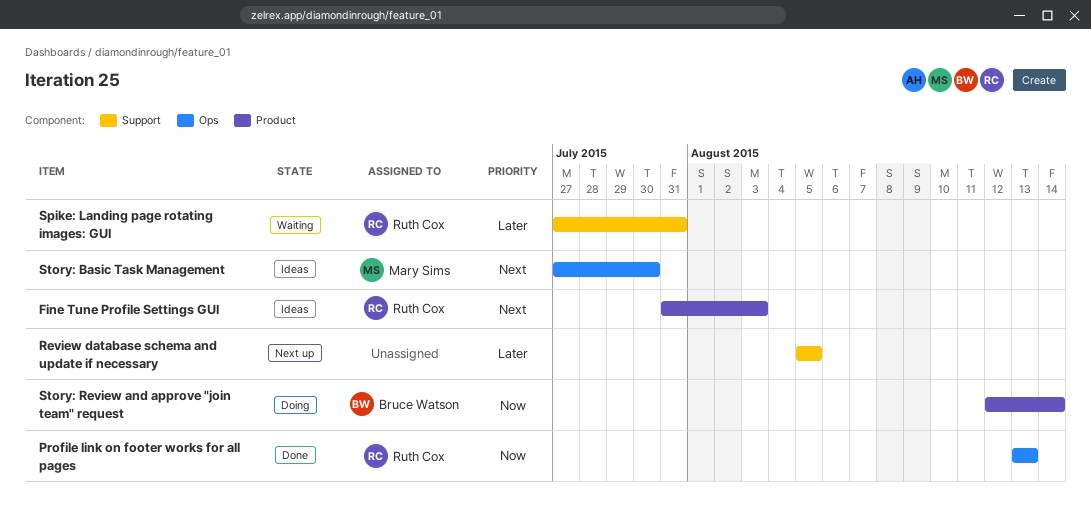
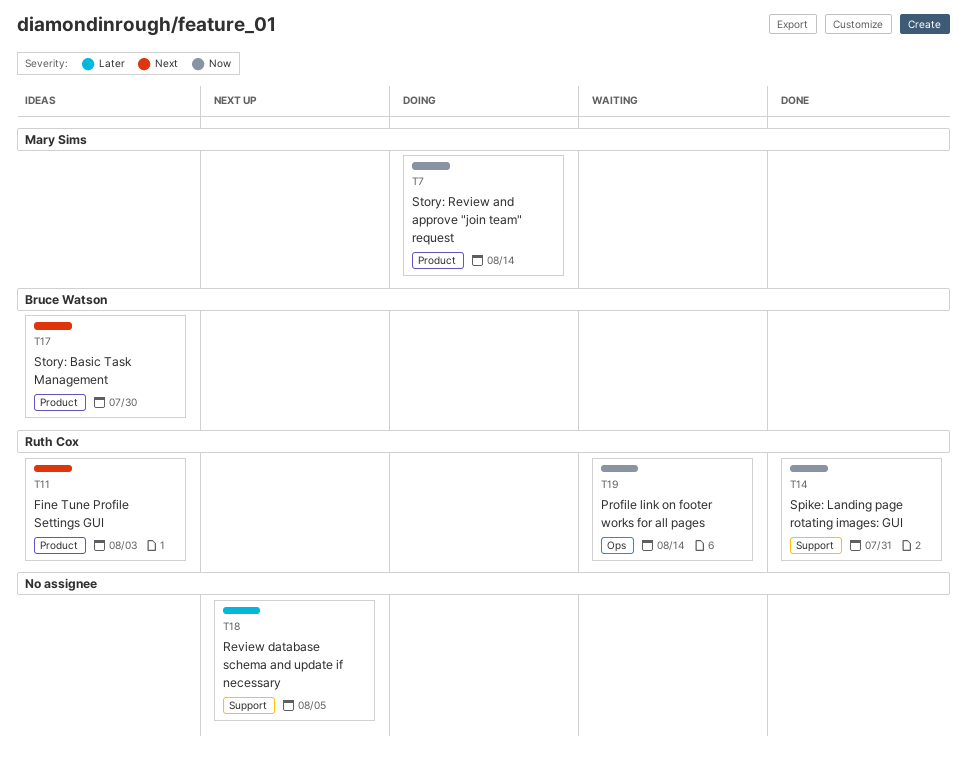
Profile link on footer works for all pages, status: Done -> Waiting
Profile link on footer works for all pages, due: Aug 13 -> Aug 14
Spike: Landing page rotating images: GUI, status: Waiting -> Done
Spike: Landing page rotating images: GUI, priority: Later -> Now
Story: Basic Task Management, owner: Mary Sims -> Bruce Watson
Story: Basic Task Management, label: Ops -> Product
Story: Review and approve "join team" request, owner: Bruce Watson -> Mary Sims

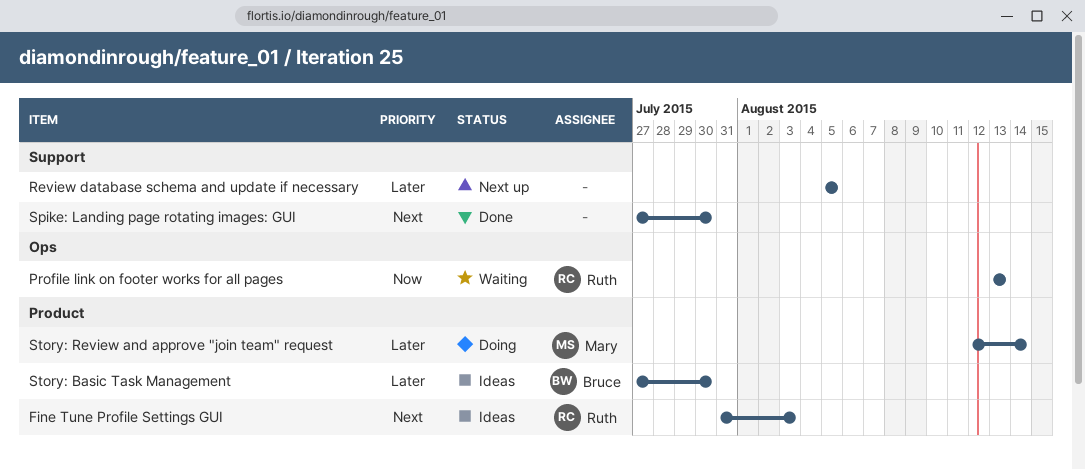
Profile link on footer works for all pages, due: Aug 14 -> Aug 13
Spike: Landing page rotating images: GUI, owner: Ruth Cox -> none
Spike: Landing page rotating images: GUI, priority: Now -> Next
Spike: Landing page rotating images: GUI, due: Jul 31 -> Jul 30
Story: Basic Task Management, priority: Next -> Later
Story: Review and approve "join team" request, priority: Now -> Later

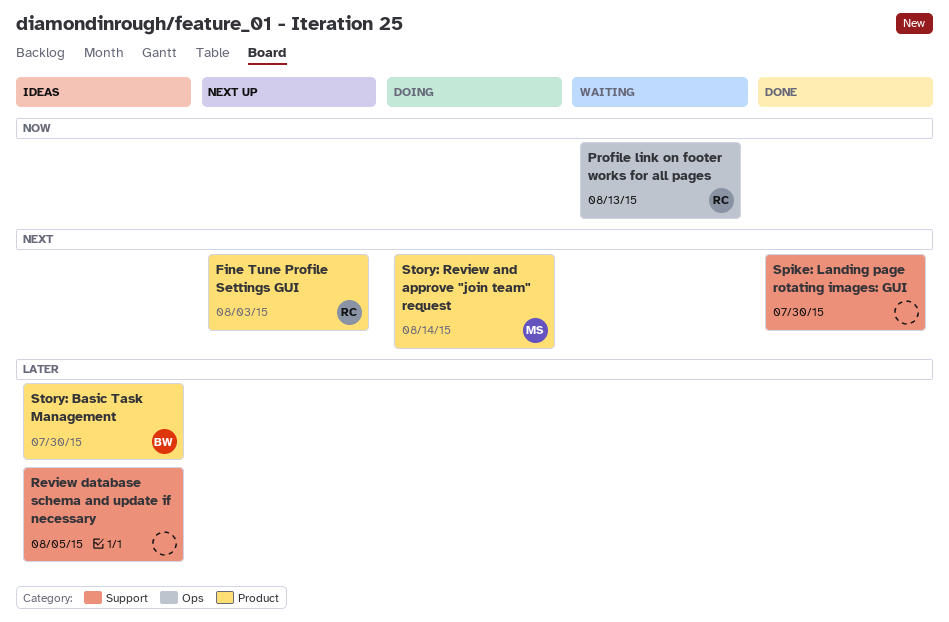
Fine Tune Profile Settings GUI, status: Ideas -> Next up
Review database schema and update if necessary, status: Next up -> Ideas
Story: Review and approve "join team" request, priority: Later -> Next

